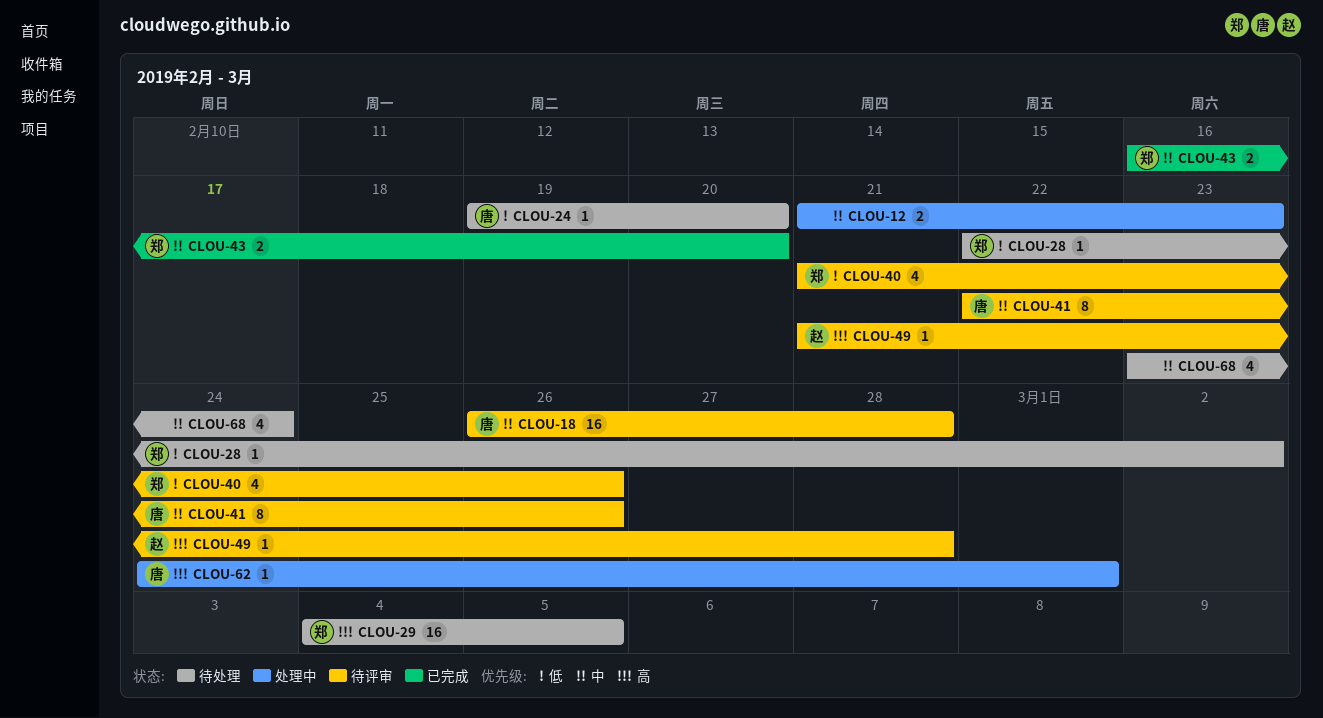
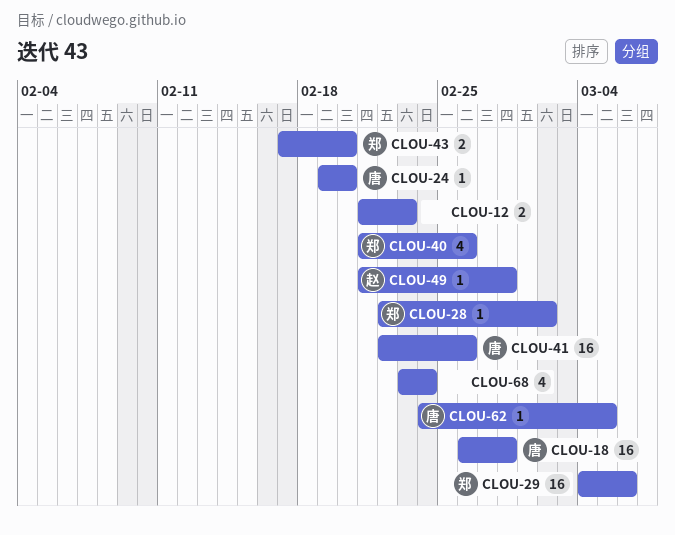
CLOU-29, due: Mar 5 -> Mar 6
CLOU-41, estimate: 8 -> 16
CLOU-43, start: Feb 16 -> Feb 17
CLOU-62, due: Mar 1 -> Mar 5

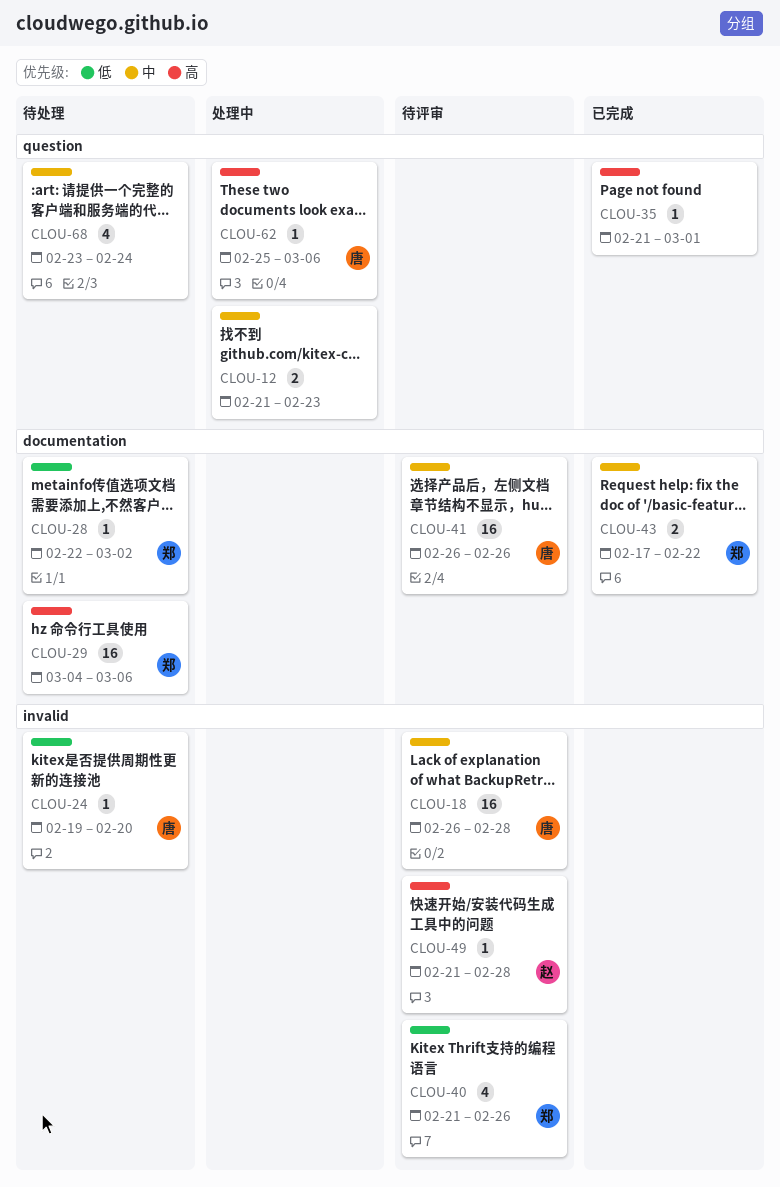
CLOU-35: none -> present
CLOU-41, start: Feb 22 -> Feb 26
CLOU-43, due: Feb 20 -> Feb 22
CLOU-62, start: Feb 24 -> Feb 25
CLOU-62, due: Mar 5 -> Mar 6

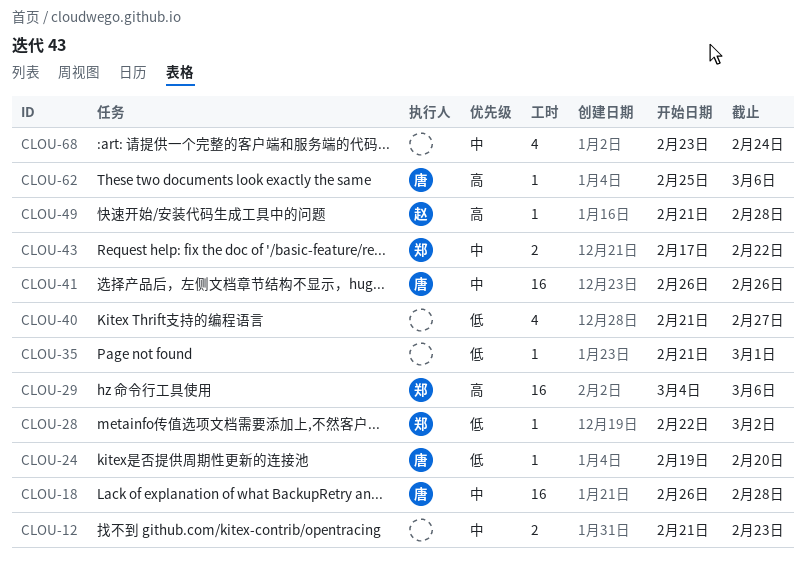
CLOU-35, priority: 高 -> 低
CLOU-40, owner: 郑 -> none
CLOU-40, due: Feb 26 -> Feb 27

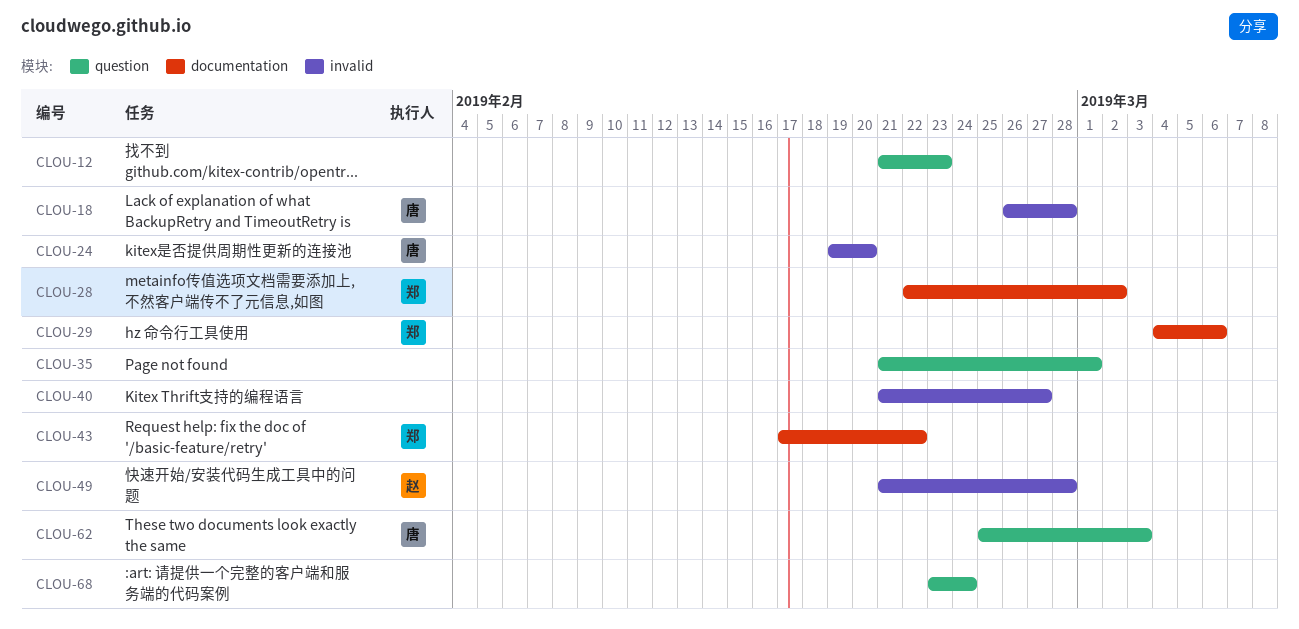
CLOU-41: present -> none
CLOU-62, due: Mar 6 -> Mar 3

